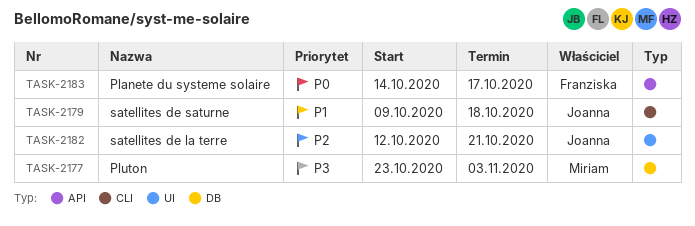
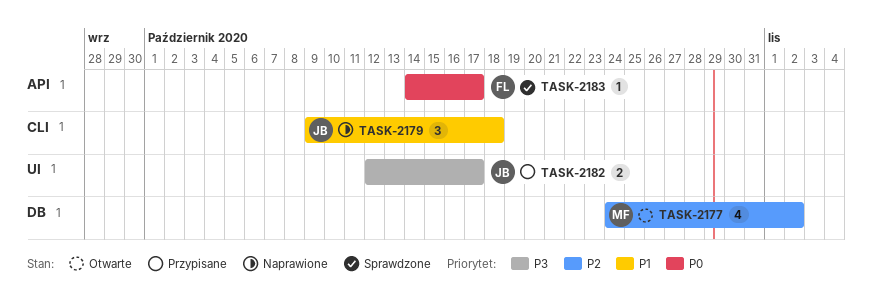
TASK-2177, priority: P3 -> P2
TASK-2177, start: Oct 23 -> Oct 24
TASK-2177, due: Nov 3 -> Nov 2
TASK-2182, priority: P2 -> P3
TASK-2182, due: Oct 21 -> Oct 17

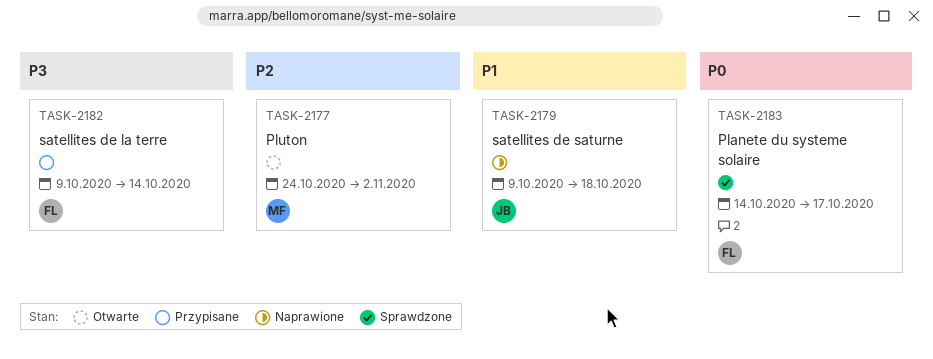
TASK-2182, owner: JB -> FL
TASK-2182, start: Oct 12 -> Oct 9
TASK-2182, due: Oct 17 -> Oct 14

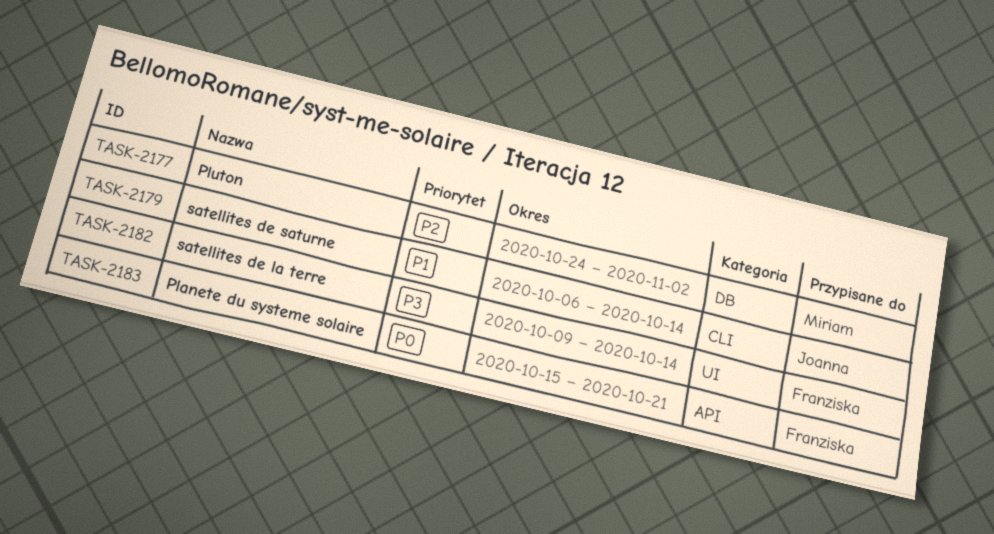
TASK-2179, start: Oct 9 -> Oct 6
TASK-2179, due: Oct 18 -> Oct 14
TASK-2183, start: Oct 14 -> Oct 15
TASK-2183, due: Oct 17 -> Oct 21

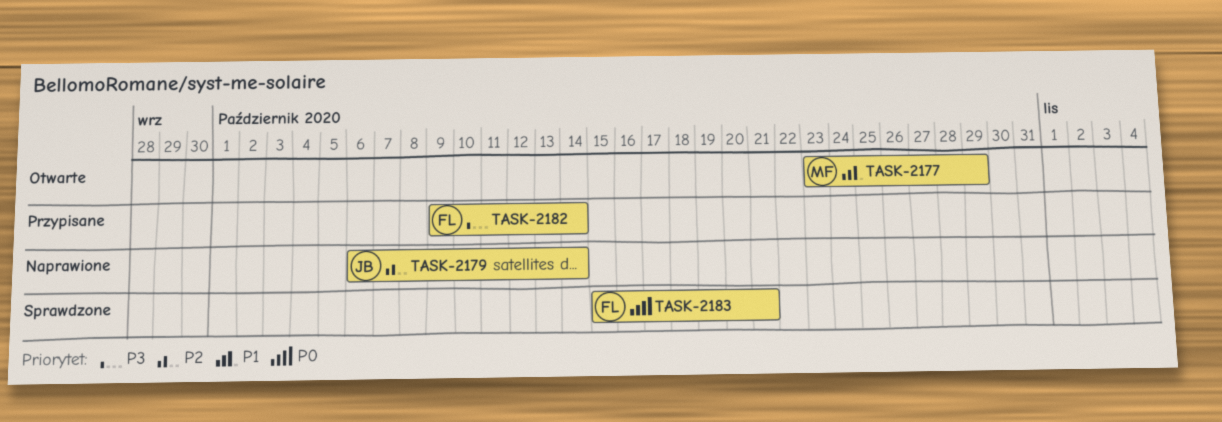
TASK-2177, priority: P2 -> P1
TASK-2177, start: Oct 24 -> Oct 23
TASK-2177, due: Nov 2 -> Oct 29
TASK-2179, priority: P1 -> P2

